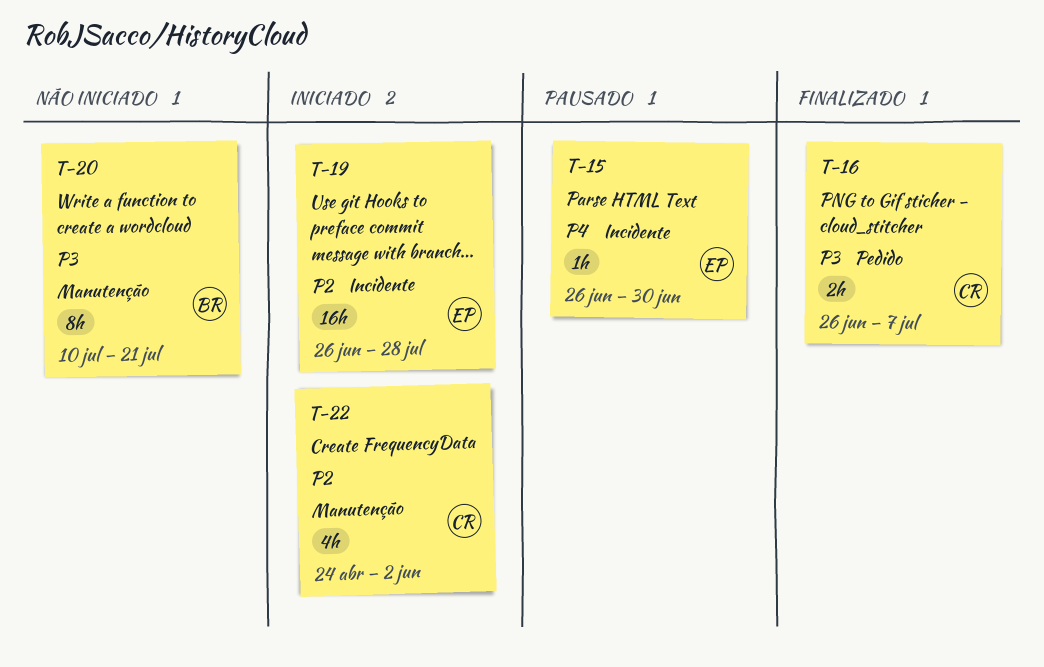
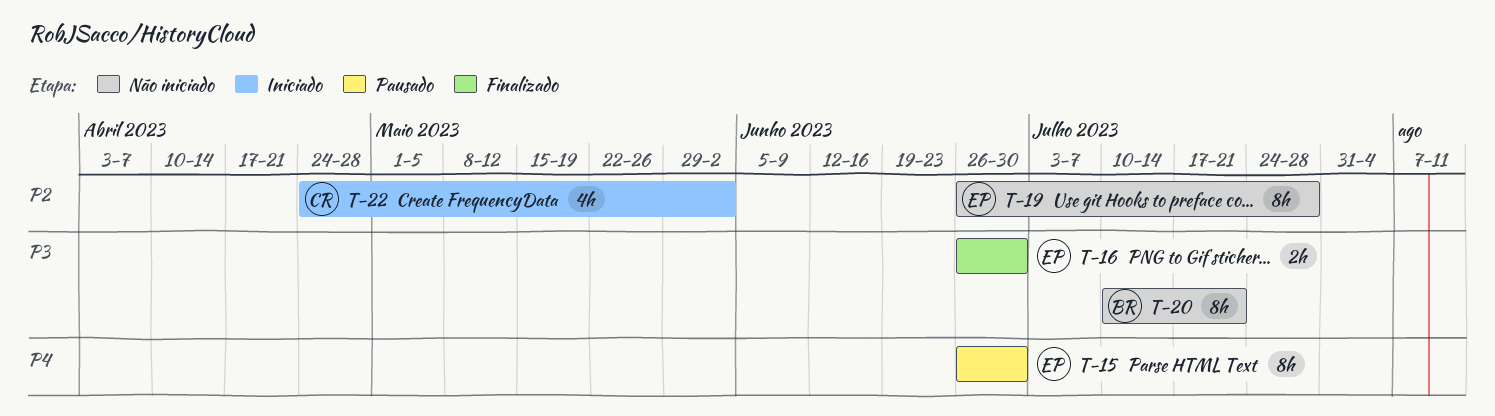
T-15, estimate: 1h -> 8h
T-16, owner: CR -> EP
T-16, due: Jul 7 -> Jun 30
T-19, status: Iniciado -> Não iniciado
T-19, estimate: 16h -> 8h

